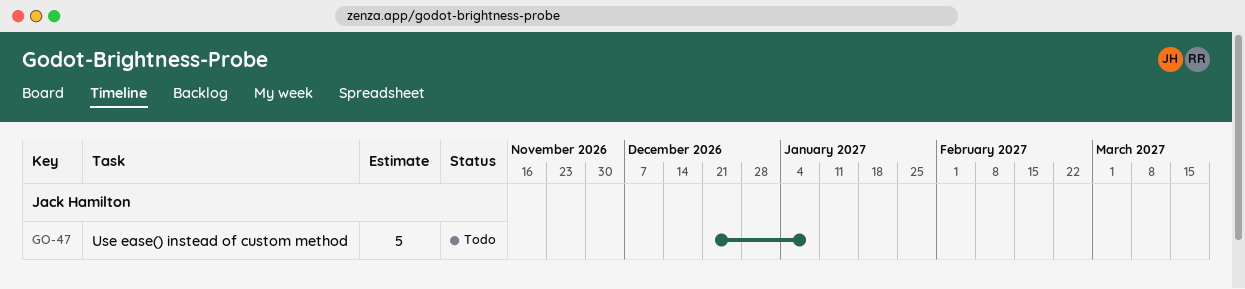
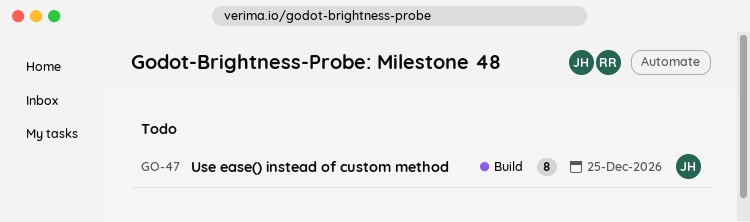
GO-47, estimate: 5 -> 8
GO-47, due: Jan 8 -> Dec 25

